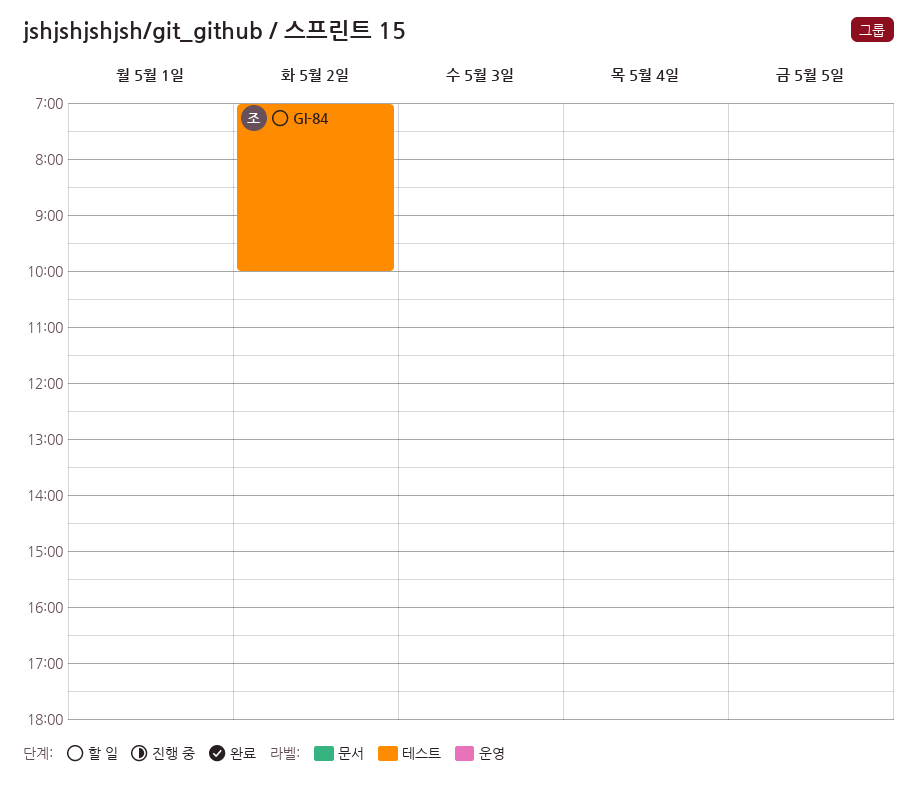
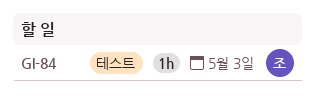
GI-84, day: May 2 -> May 3

